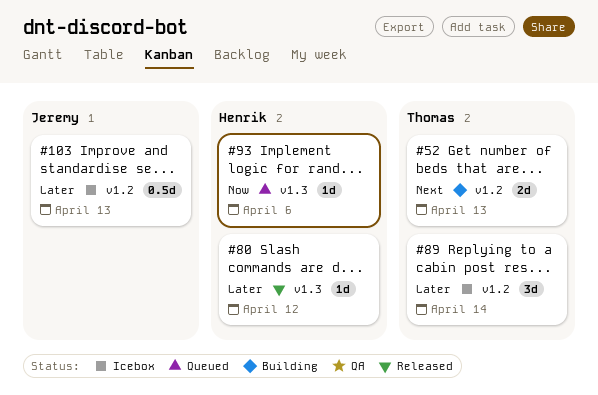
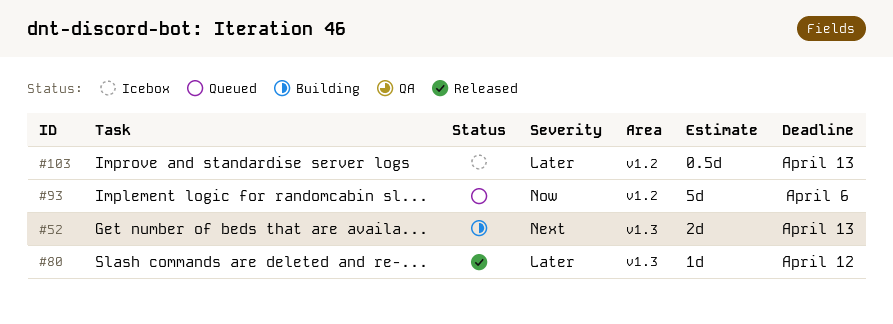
#52, label: v1.2 -> v1.3
#89: present -> none
#93, label: v1.3 -> v1.2
#93, estimate: 1d -> 5d

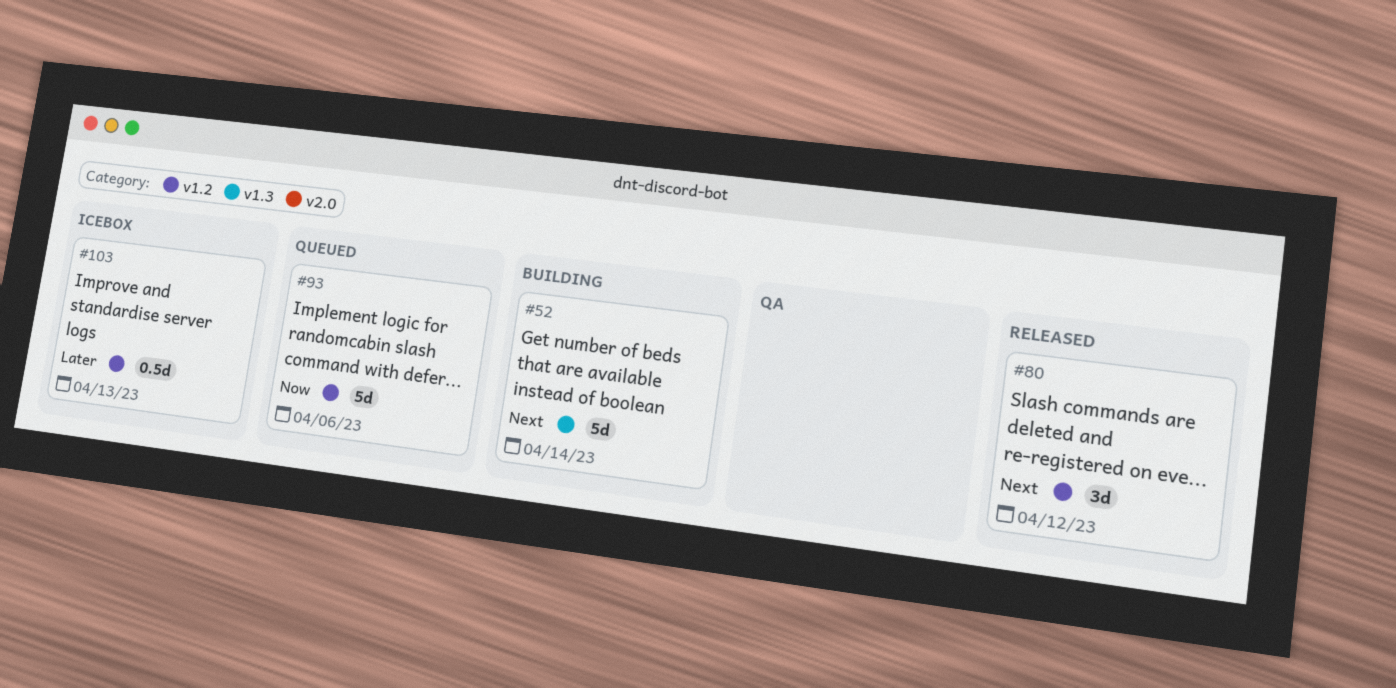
#52, estimate: 2d -> 5d
#52, due: Apr 13 -> Apr 14
#80, priority: Later -> Next
#80, label: v1.3 -> v1.2
#80, estimate: 1d -> 3d

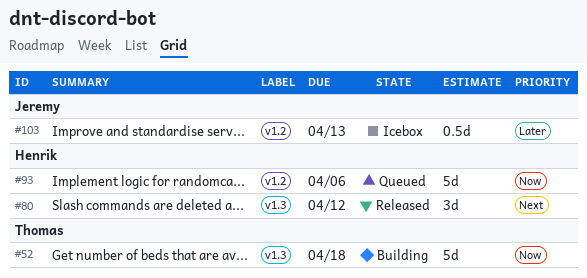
#52, priority: Next -> Now
#52, due: Apr 14 -> Apr 18
#80, label: v1.2 -> v1.3

